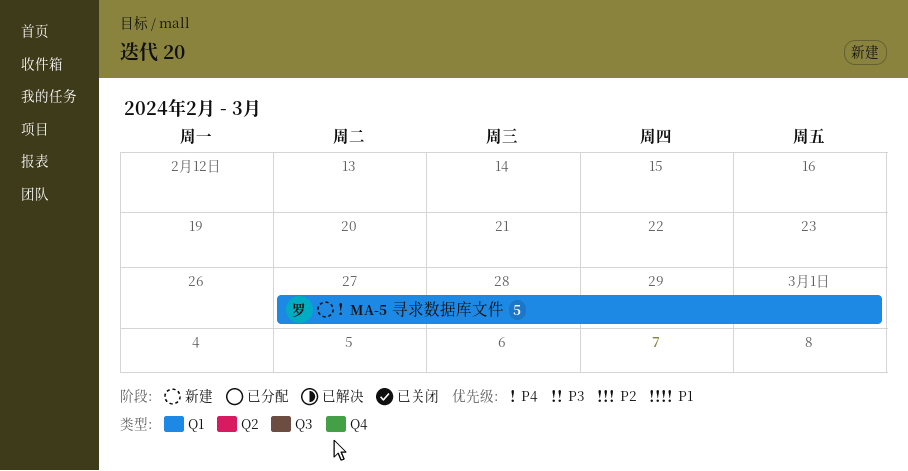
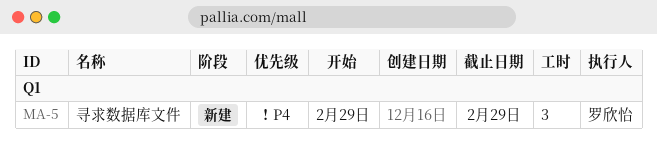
MA-5, estimate: 5 -> 3
MA-5, start: Feb 27 -> Feb 29
MA-5, due: Mar 1 -> Feb 29

